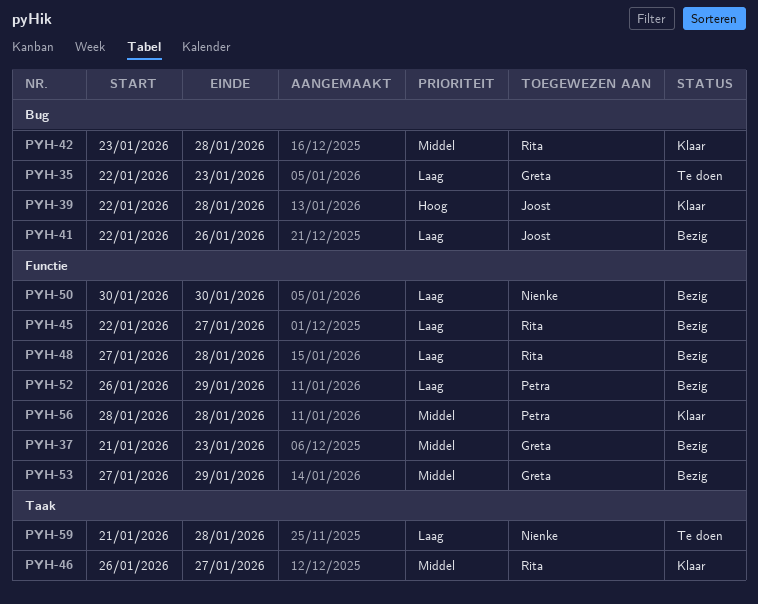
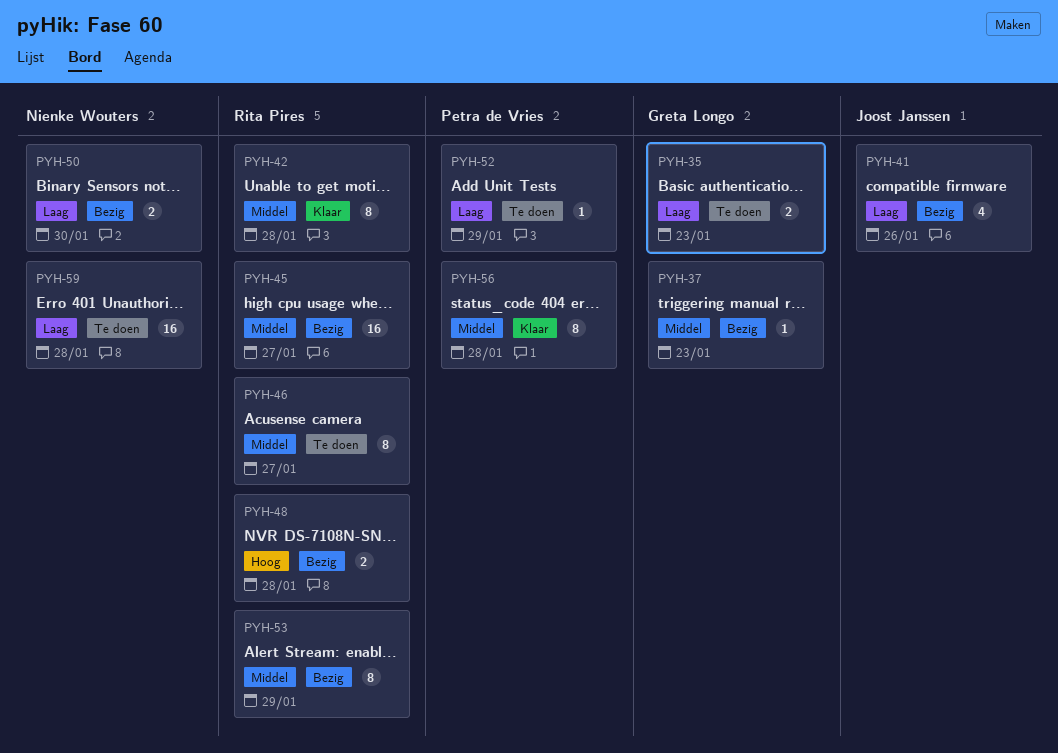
PYH-39: present -> none
PYH-45, priority: Laag -> Middel
PYH-46, status: Klaar -> Te doen
PYH-48, priority: Laag -> Hoog
PYH-52, status: Bezig -> Te doen
PYH-53, owner: Greta Longo -> Rita Pires

